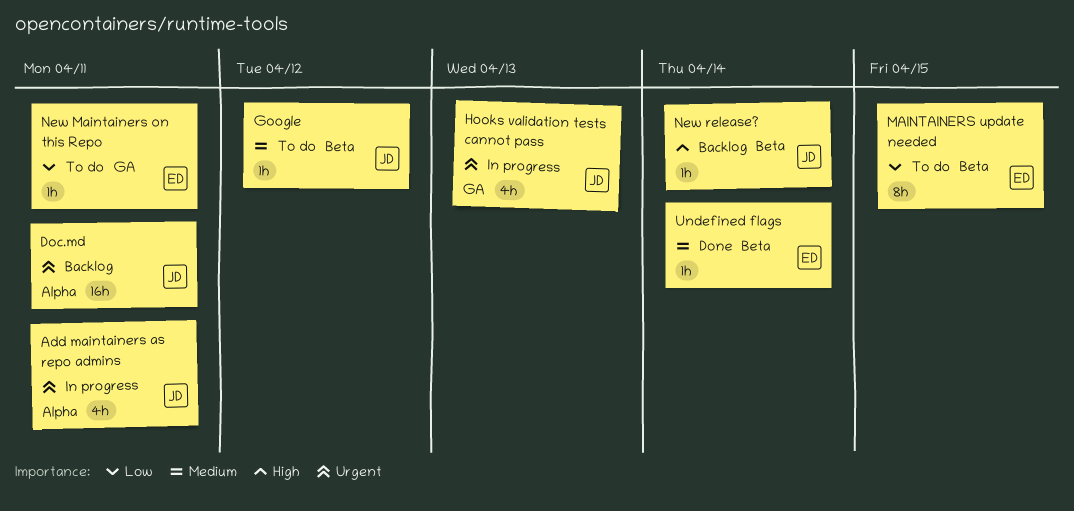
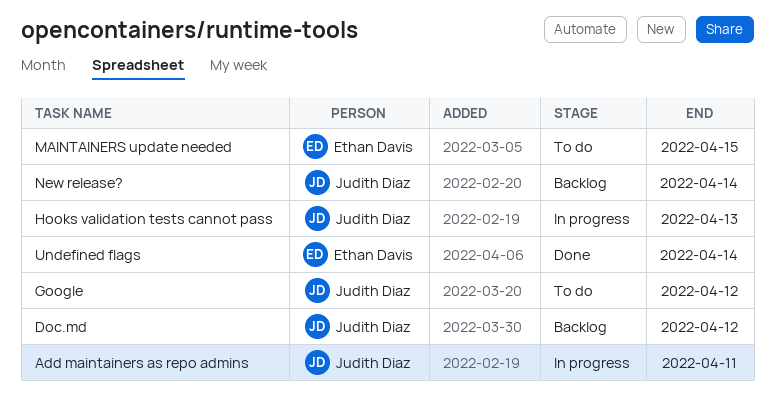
Doc.md, due: Apr 11 -> Apr 12
New Maintainers on this Repo: present -> none

